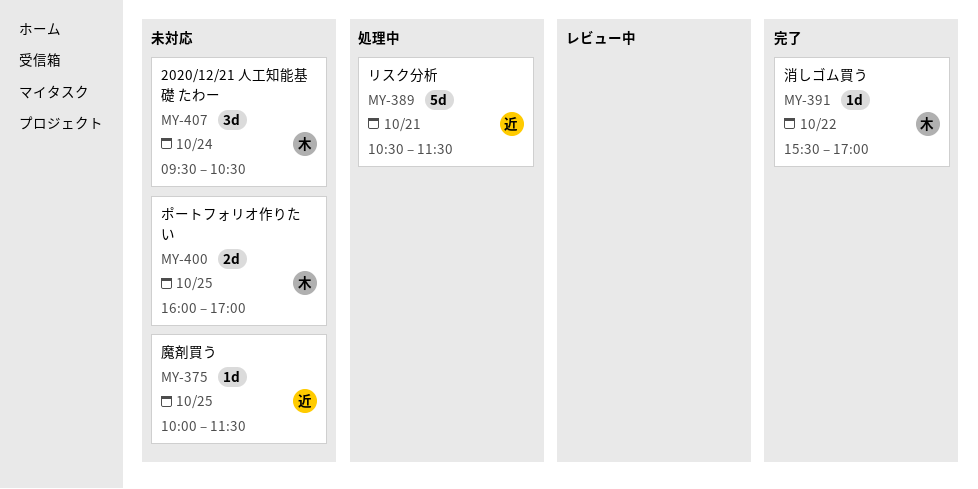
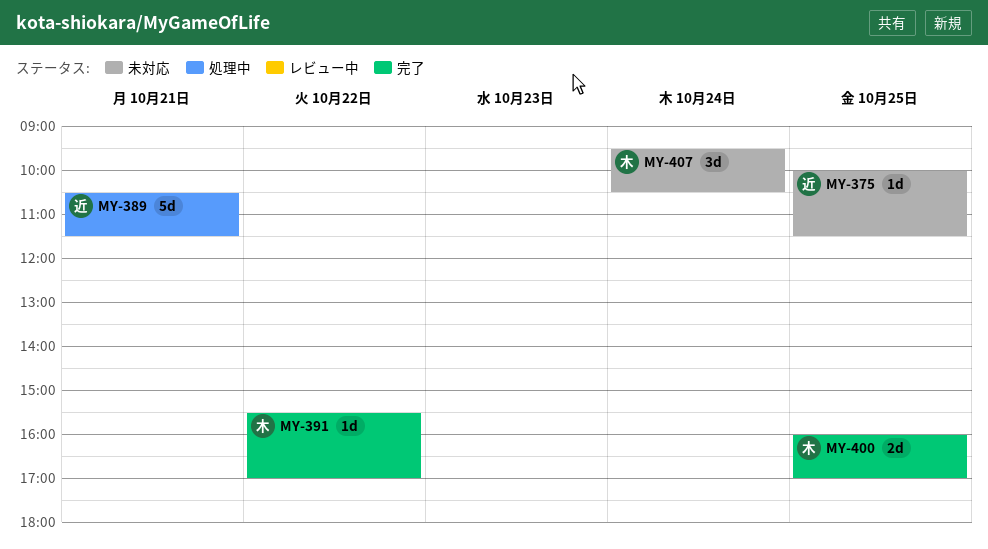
MY-400, status: 未対応 -> 完了

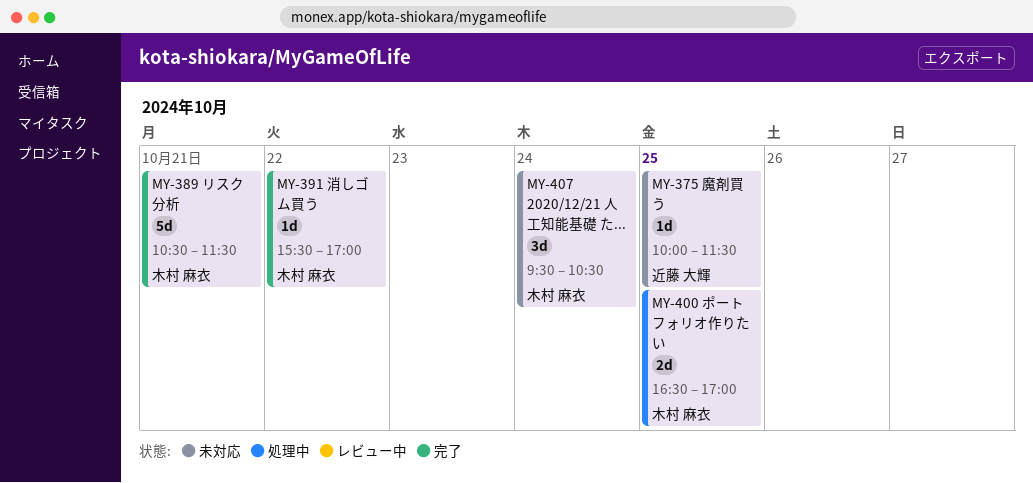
MY-389, status: 処理中 -> 完了
MY-389, owner: 近藤 大輝 -> 木村 麻衣
MY-400, status: 完了 -> 処理中
MY-400, begins: 16:00 -> 16:30

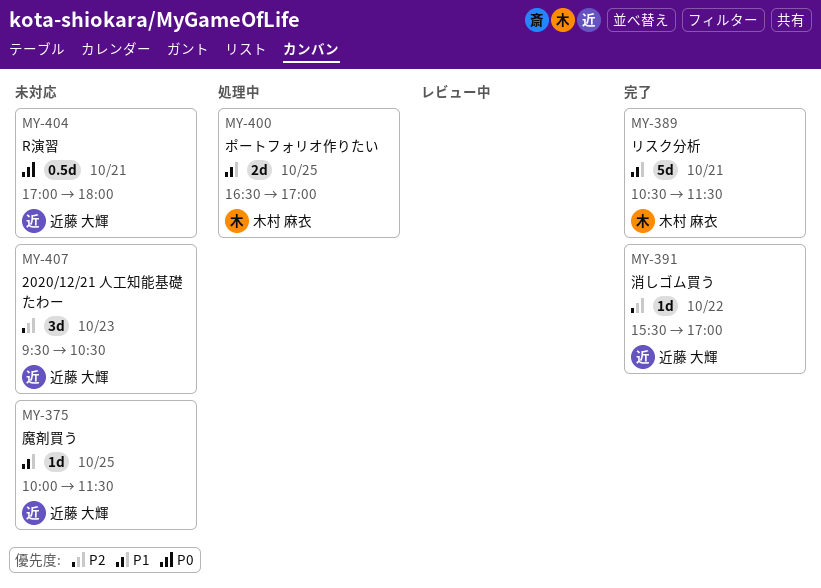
MY-391, owner: 木村 麻衣 -> 近藤 大輝
MY-404: none -> present
MY-407, owner: 木村 麻衣 -> 近藤 大輝
MY-407, day: Oct 24 -> Oct 23

